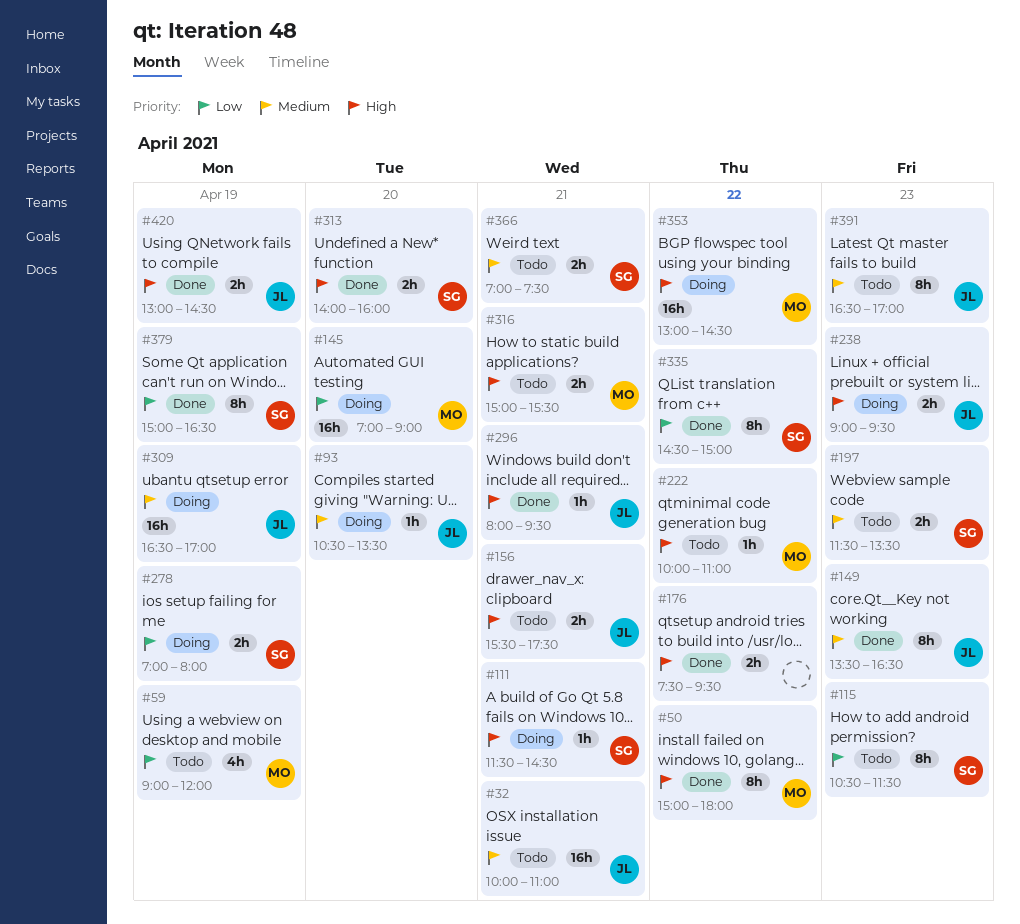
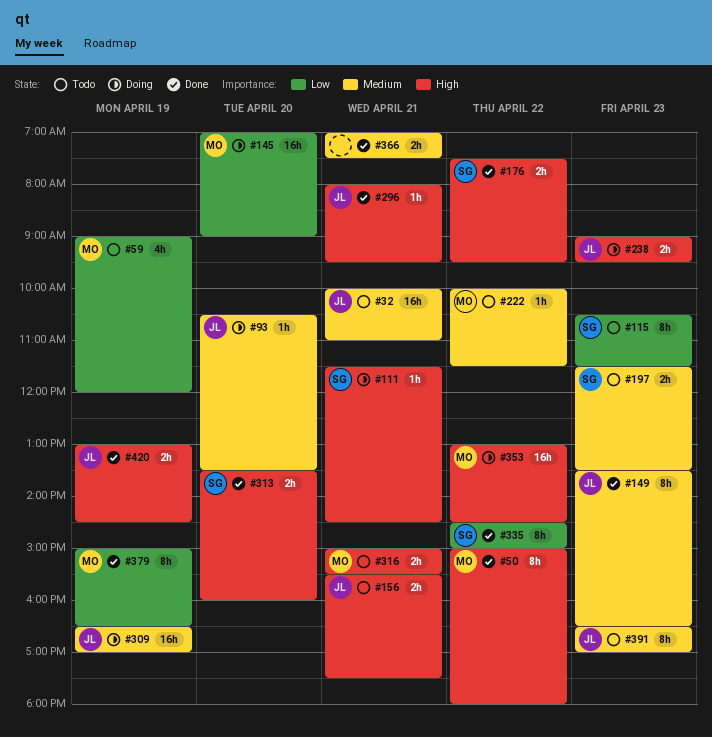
#176, owner: none -> SG
#222, priority: High -> Medium
#222, ends: 11:00 -> 11:30
#278: present -> none
#313, begins: 14:00 -> 13:30
#366, status: Todo -> Done
#366, owner: SG -> none
#379, owner: SG -> MO

